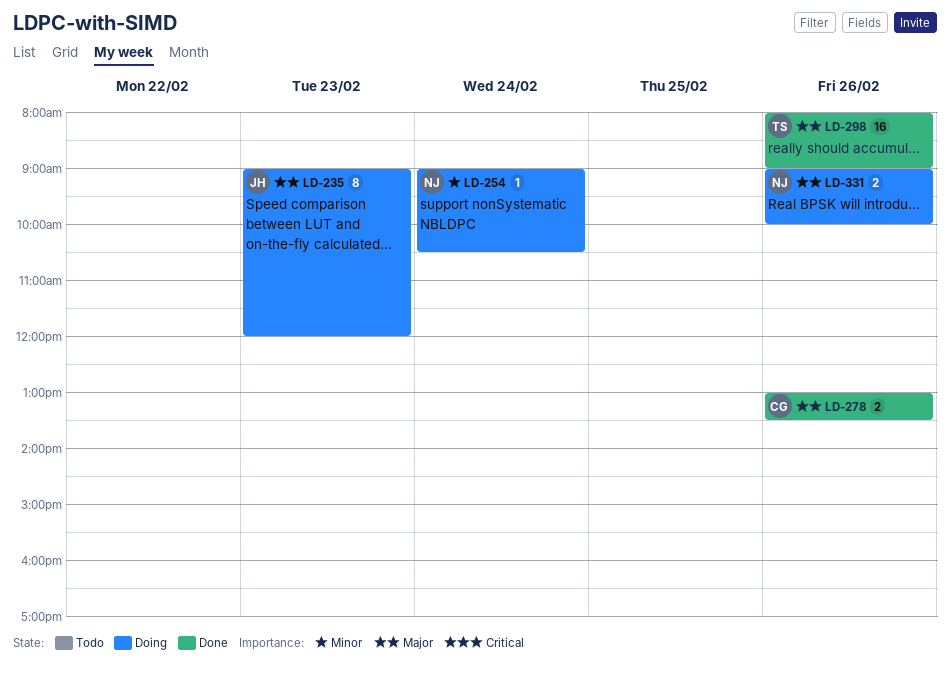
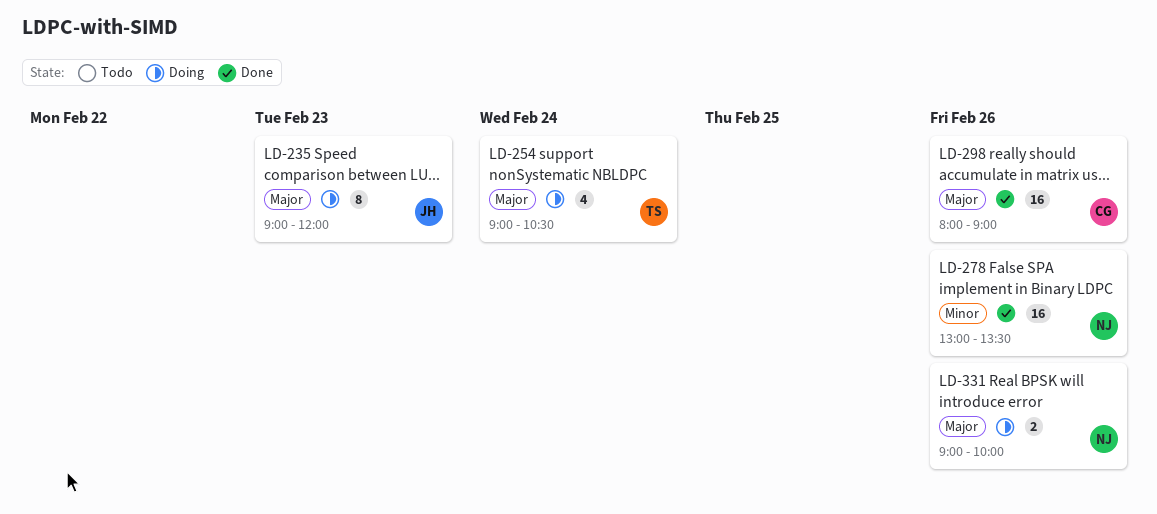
LD-254, owner: NJ -> TS
LD-254, priority: Minor -> Major
LD-254, estimate: 1 -> 4
LD-278, owner: CG -> NJ
LD-278, priority: Major -> Minor
LD-278, estimate: 2 -> 16
LD-298, owner: TS -> CG

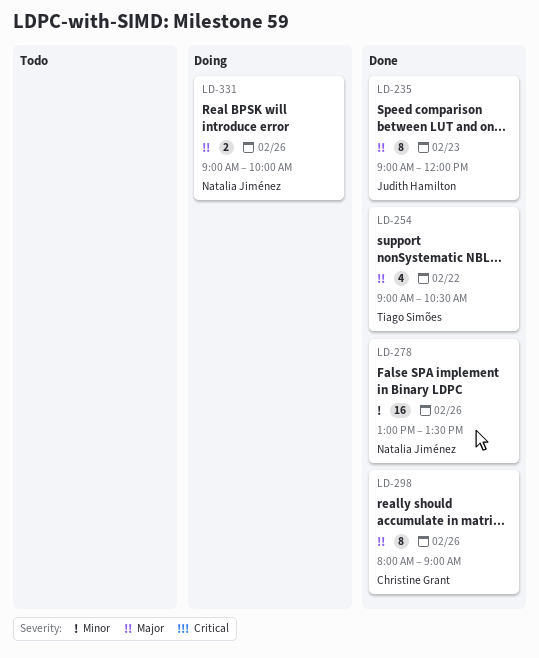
LD-235, status: Doing -> Done
LD-254, status: Doing -> Done
LD-254, day: Feb 24 -> Feb 22
LD-298, estimate: 16 -> 8

